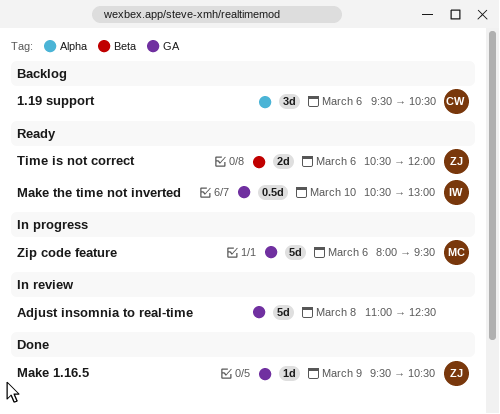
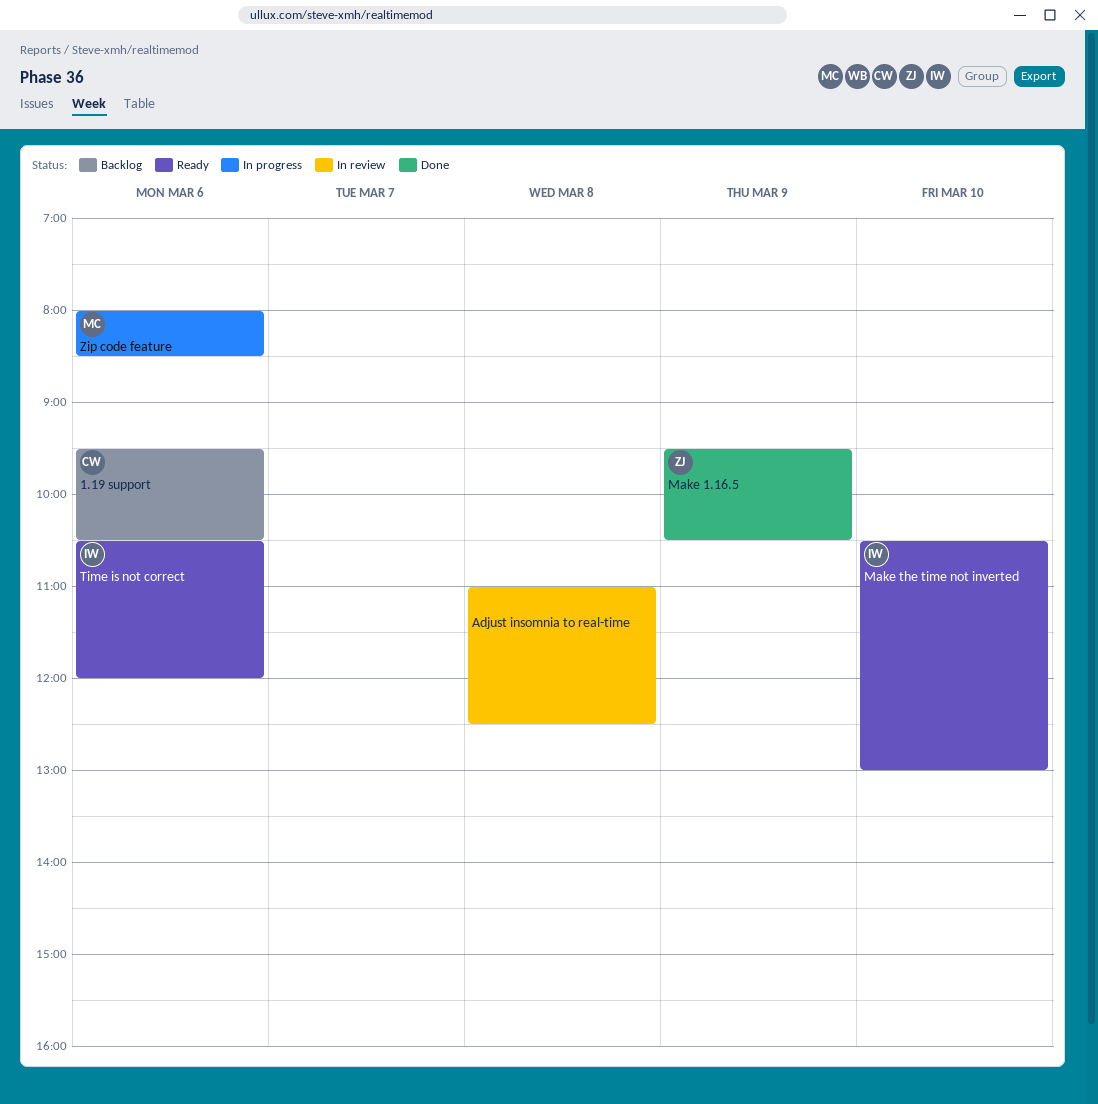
Time is not correct, owner: ZJ -> IW
Zip code feature, ends: 09:30 -> 08:30

